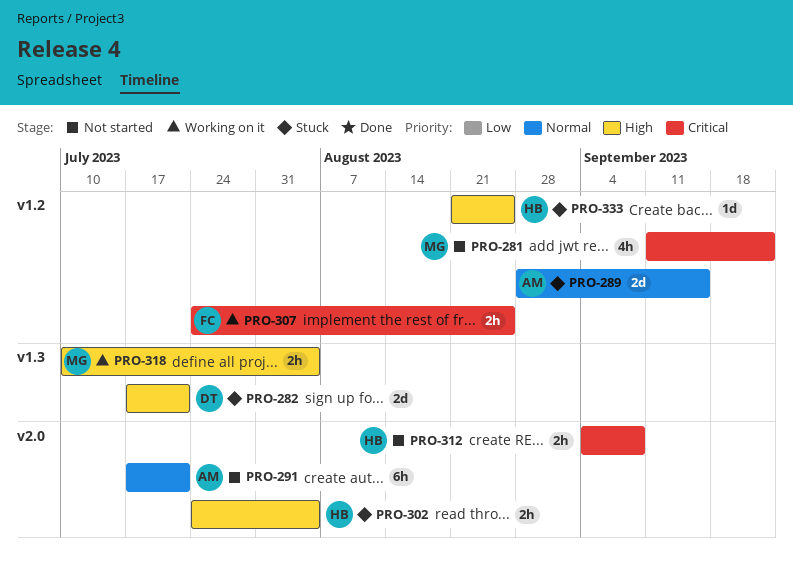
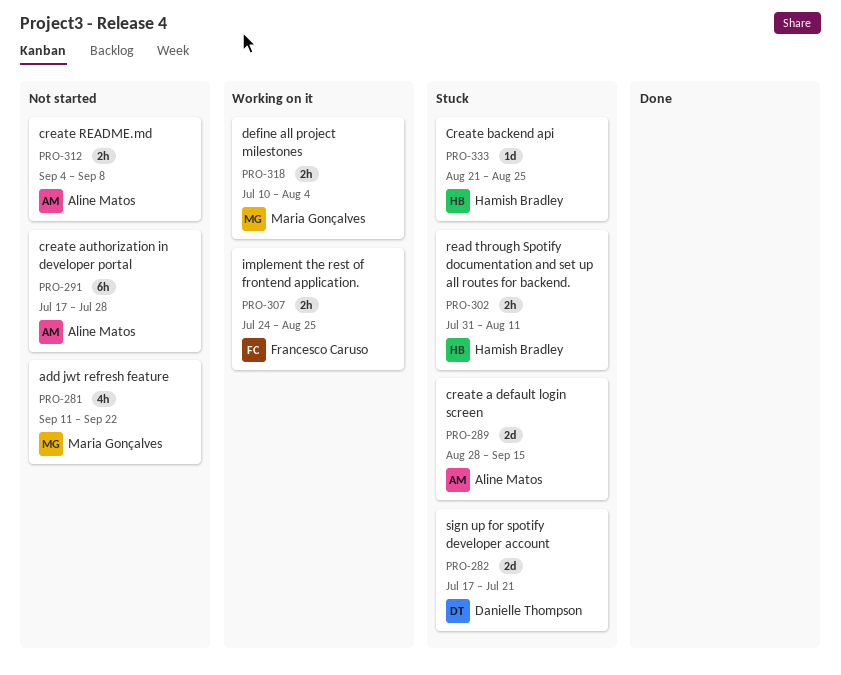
PRO-291, due: Jul 21 -> Jul 28
PRO-302, start: Jul 24 -> Jul 31
PRO-302, due: Aug 4 -> Aug 11
PRO-312, owner: Hamish Bradley -> Aline Matos

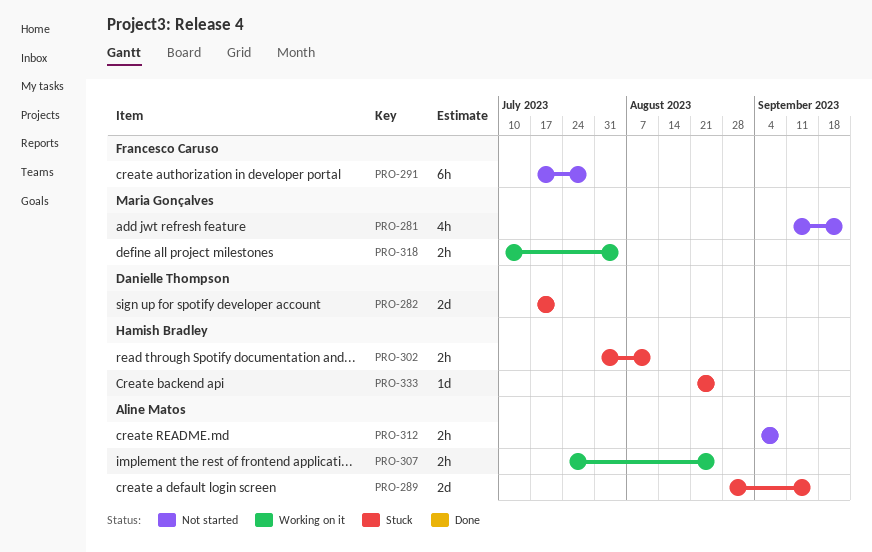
PRO-291, owner: Aline Matos -> Francesco Caruso
PRO-307, owner: Francesco Caruso -> Aline Matos

